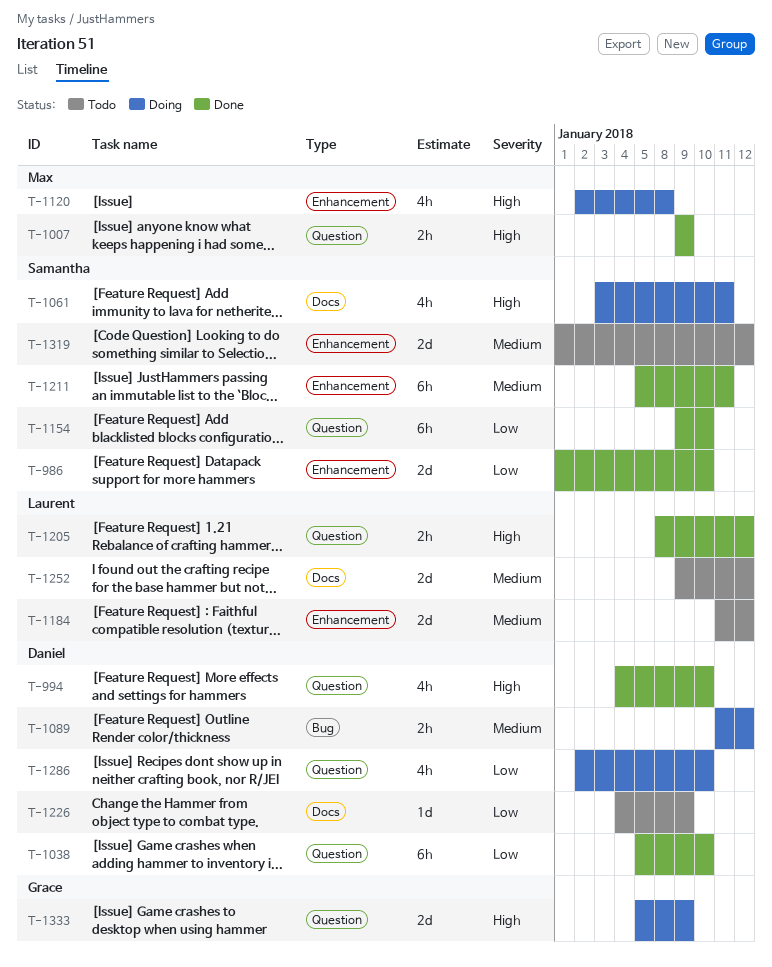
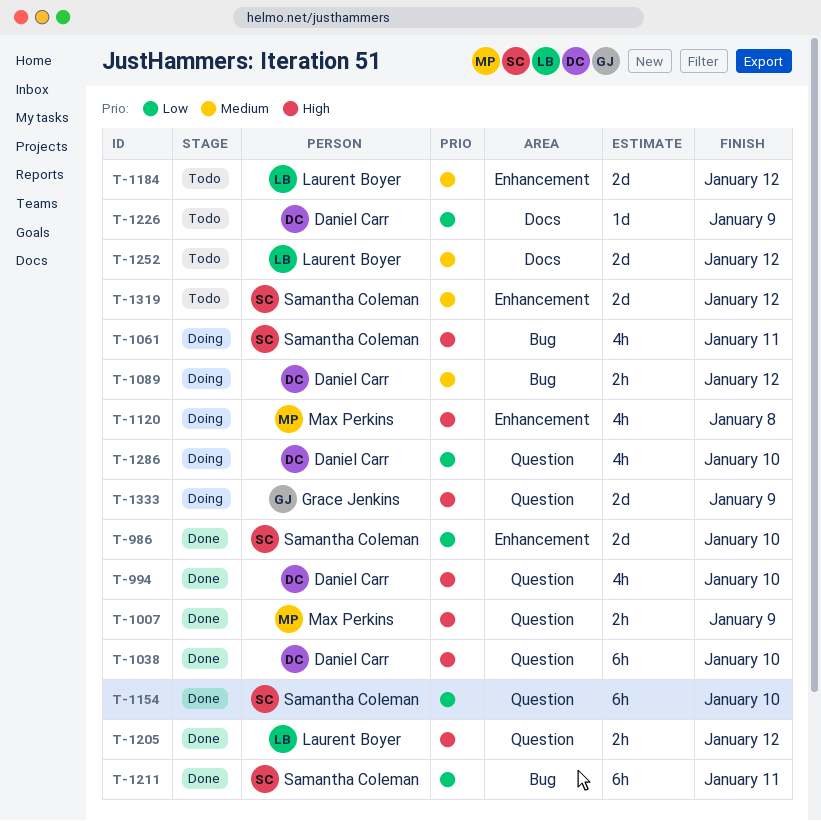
T-1038, priority: Low -> High
T-1061, label: Docs -> Bug
T-1211, priority: Medium -> Low
T-1211, label: Enhancement -> Bug

